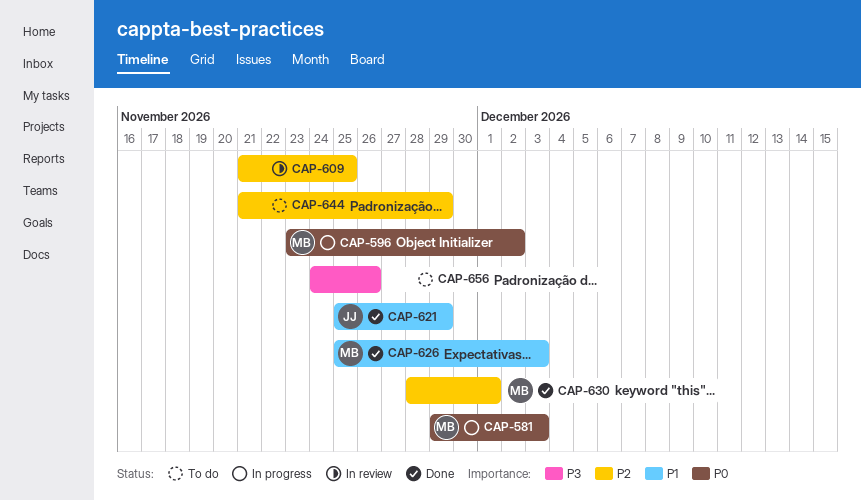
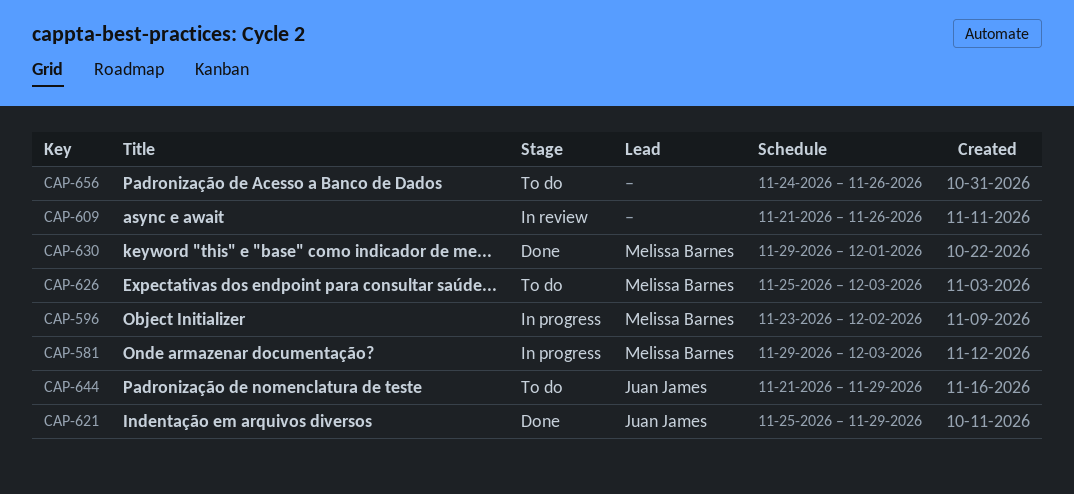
CAP-609, due: Nov 25 -> Nov 26
CAP-626, status: Done -> To do
CAP-630, start: Nov 28 -> Nov 29
CAP-644, owner: none -> Juan James

